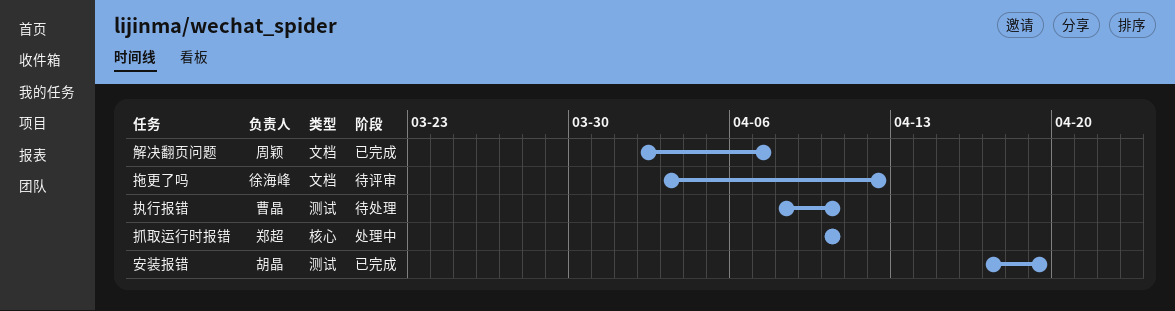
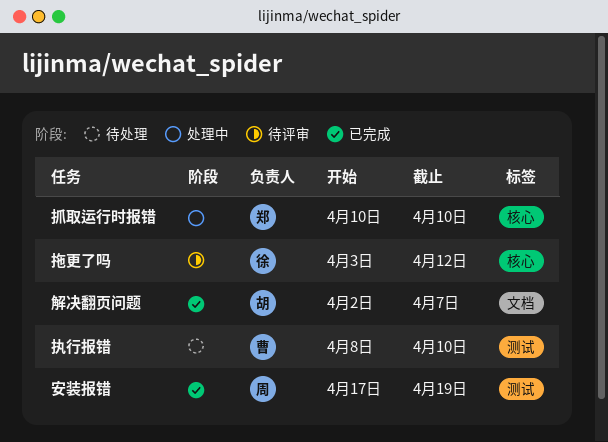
安装报错, owner: 胡晶 -> 周颖
拖更了吗, label: 文档 -> 核心
解决翻页问题, owner: 周颖 -> 胡晶

